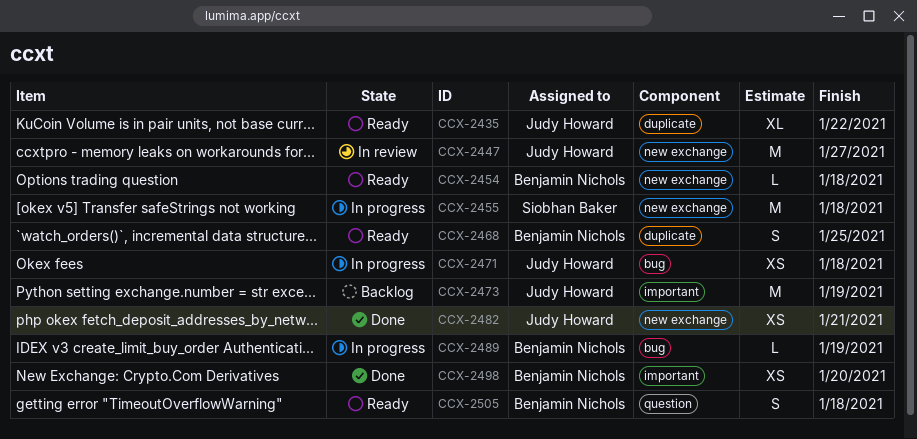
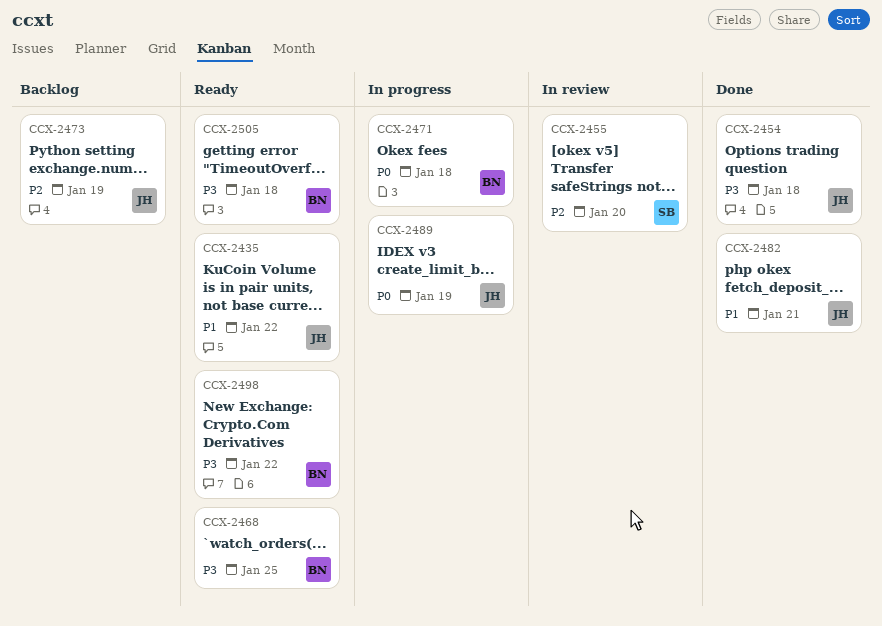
CCX-2447: present -> none
CCX-2454, status: Ready -> Done
CCX-2454, owner: Benjamin Nichols -> Judy Howard
CCX-2455, status: In progress -> In review
CCX-2455, due: Jan 18 -> Jan 20
CCX-2471, owner: Judy Howard -> Benjamin Nichols
CCX-2489, owner: Benjamin Nichols -> Judy Howard
CCX-2498, status: Done -> Ready
CCX-2498, due: Jan 20 -> Jan 22

